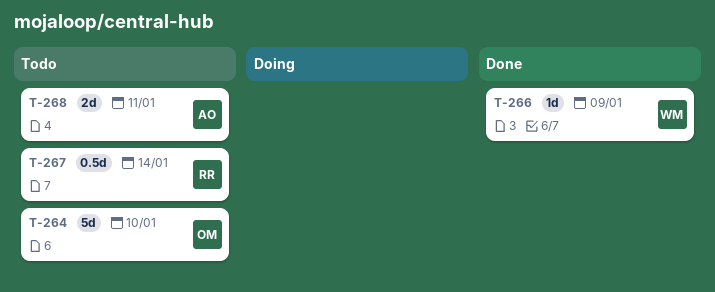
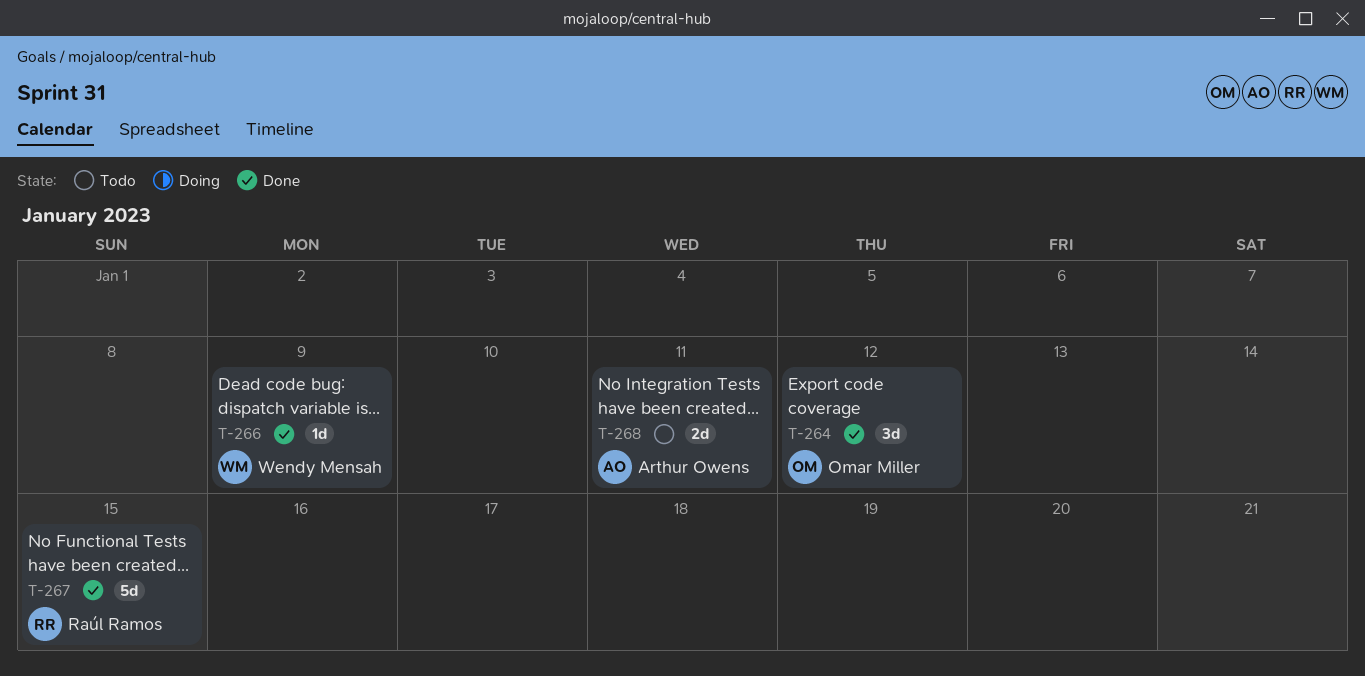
T-264, status: Todo -> Done
T-264, estimate: 5d -> 3d
T-264, due: Jan 10 -> Jan 12
T-267, status: Todo -> Done
T-267, estimate: 0.5d -> 5d
T-267, due: Jan 14 -> Jan 15

